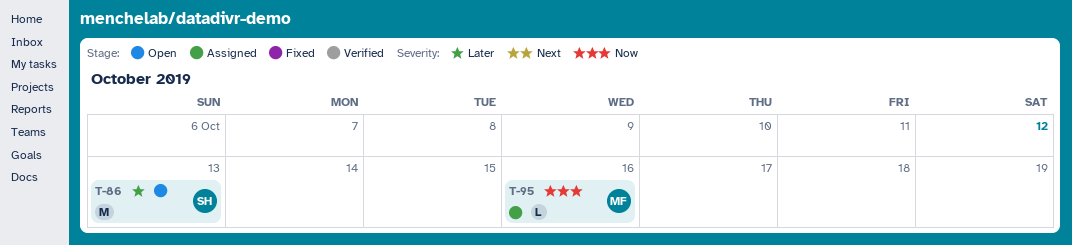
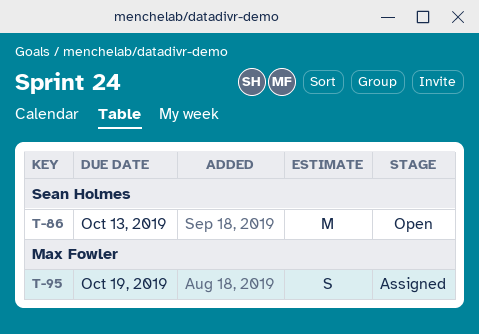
T-95, estimate: L -> S
T-95, due: Oct 16 -> Oct 19

